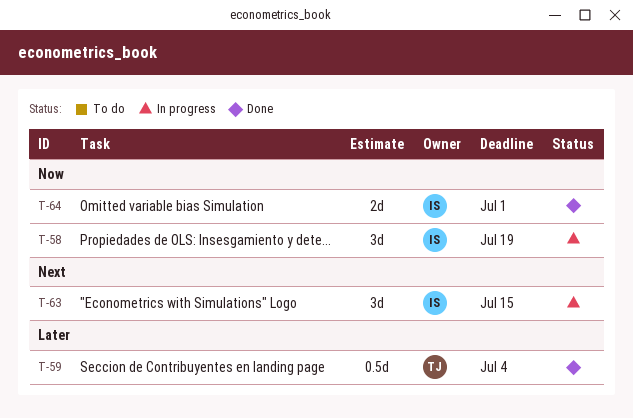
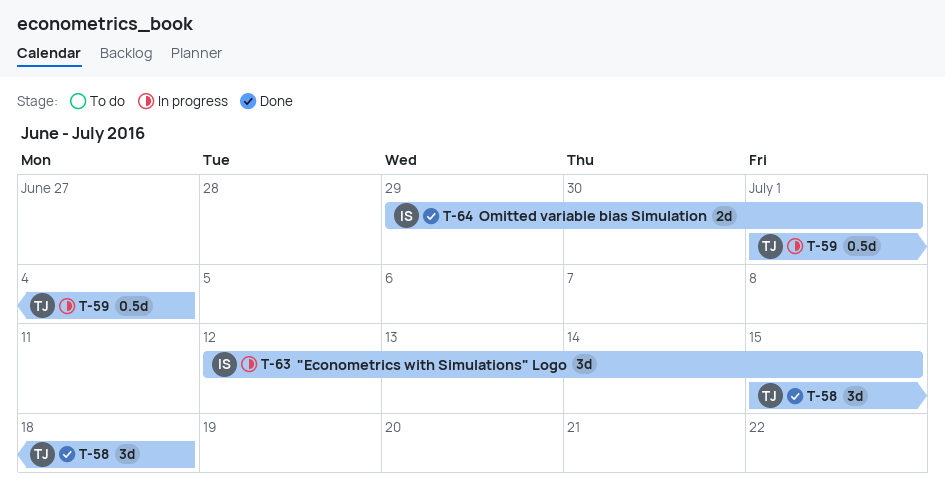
T-58, status: In progress -> Done
T-58, owner: IS -> TJ
T-58, due: Jul 19 -> Jul 18
T-59, status: Done -> In progress

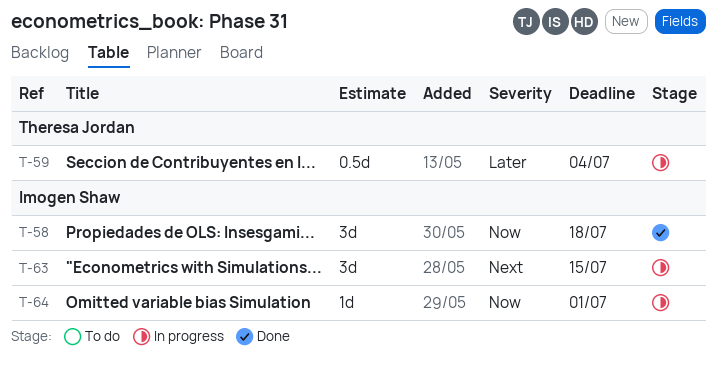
T-58, owner: Theresa Jordan -> Imogen Shaw
T-64, status: Done -> In progress
T-64, estimate: 2d -> 1d

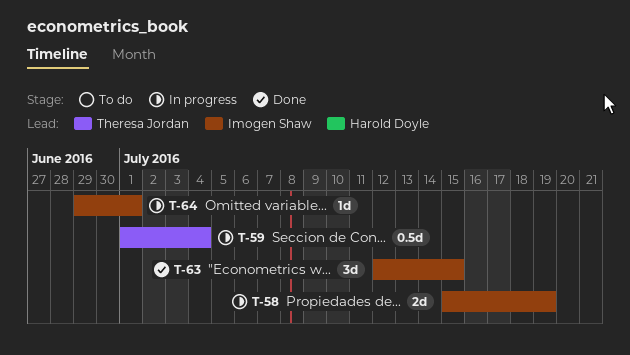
T-58, status: Done -> In progress
T-58, estimate: 3d -> 2d
T-58, due: Jul 18 -> Jul 19
T-63, status: In progress -> Done

